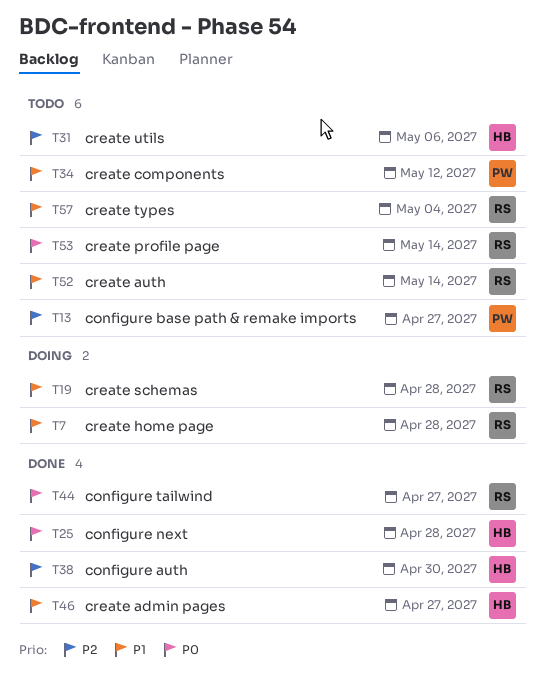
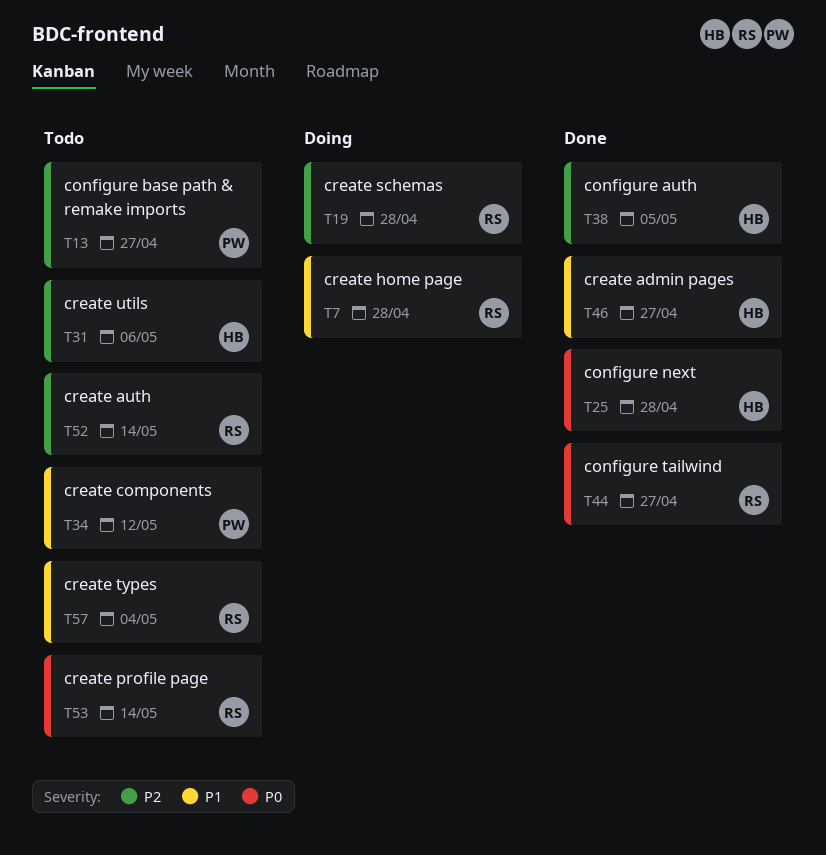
T19, priority: P1 -> P2
T38, due: Apr 30 -> May 5
T52, priority: P1 -> P2

